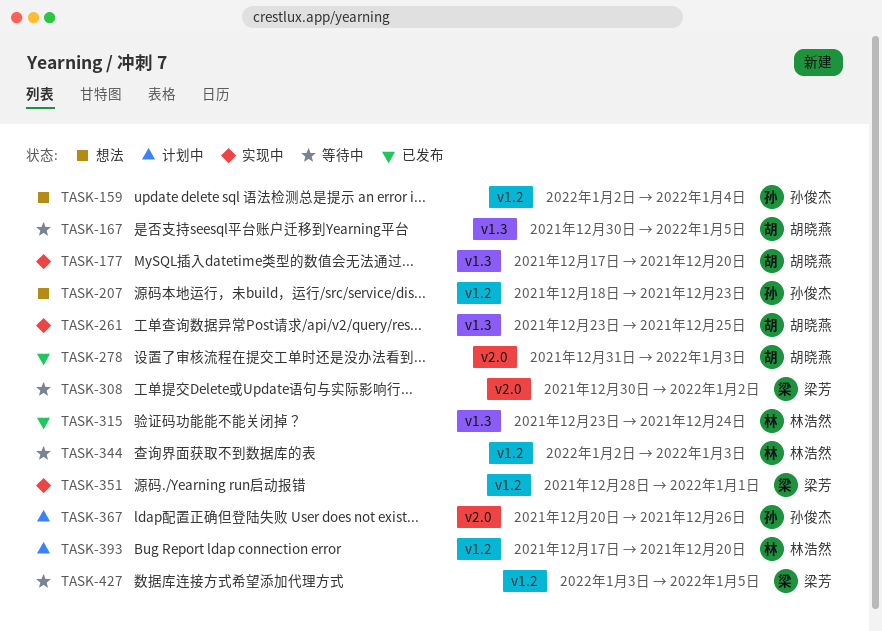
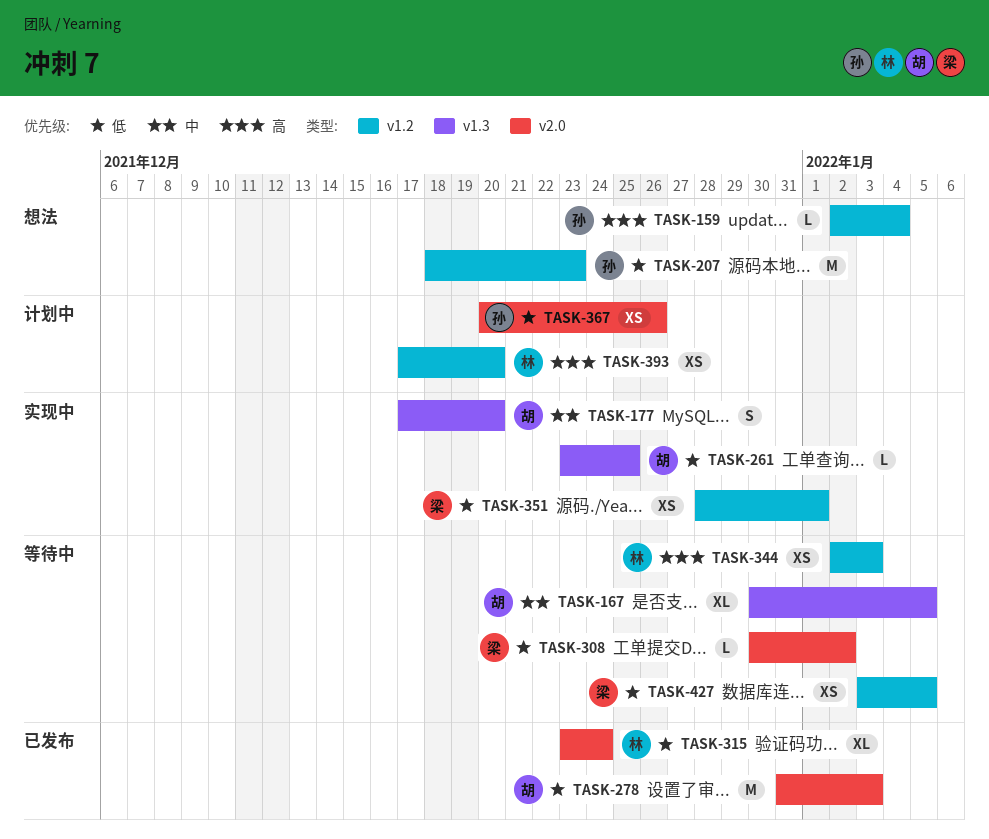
TASK-315, label: v1.3 -> v2.0

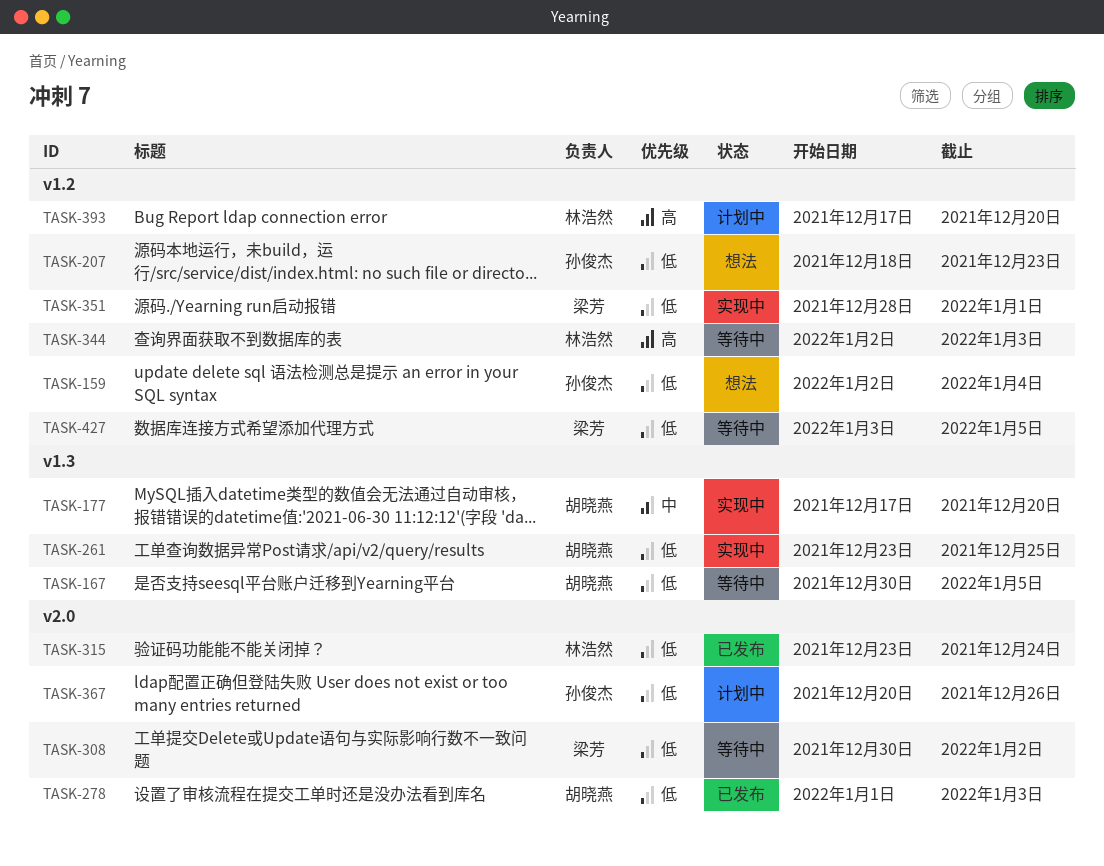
TASK-159, priority: 高 -> 低
TASK-167, priority: 中 -> 低
TASK-278, start: Dec 31 -> Jan 1

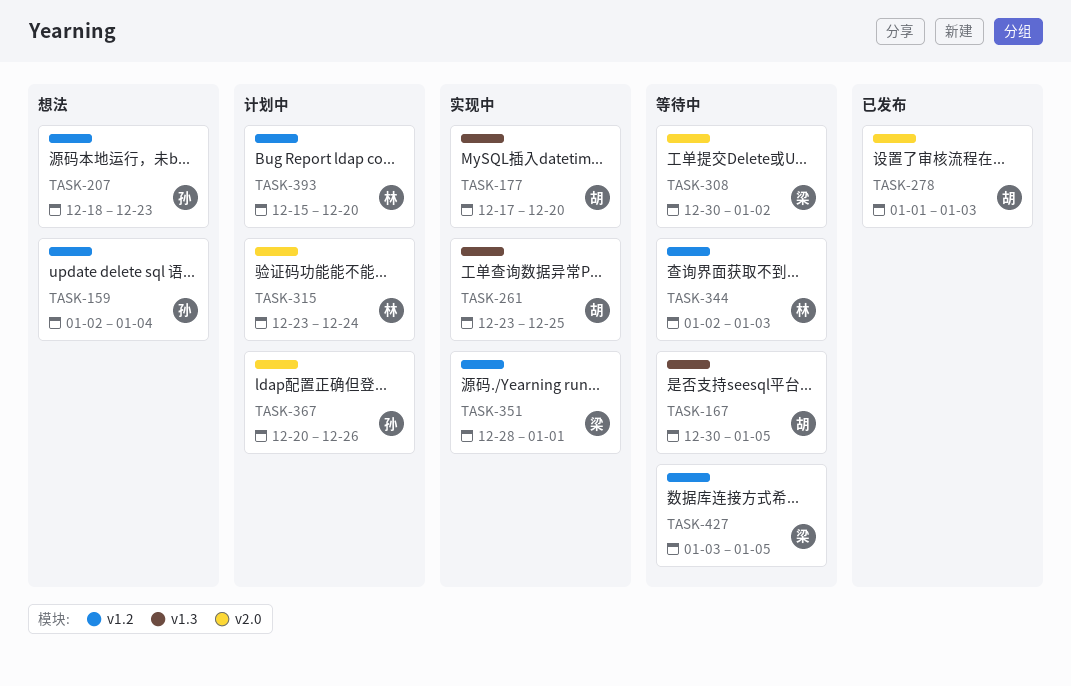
TASK-315, status: 已发布 -> 计划中
TASK-393, start: Dec 17 -> Dec 15

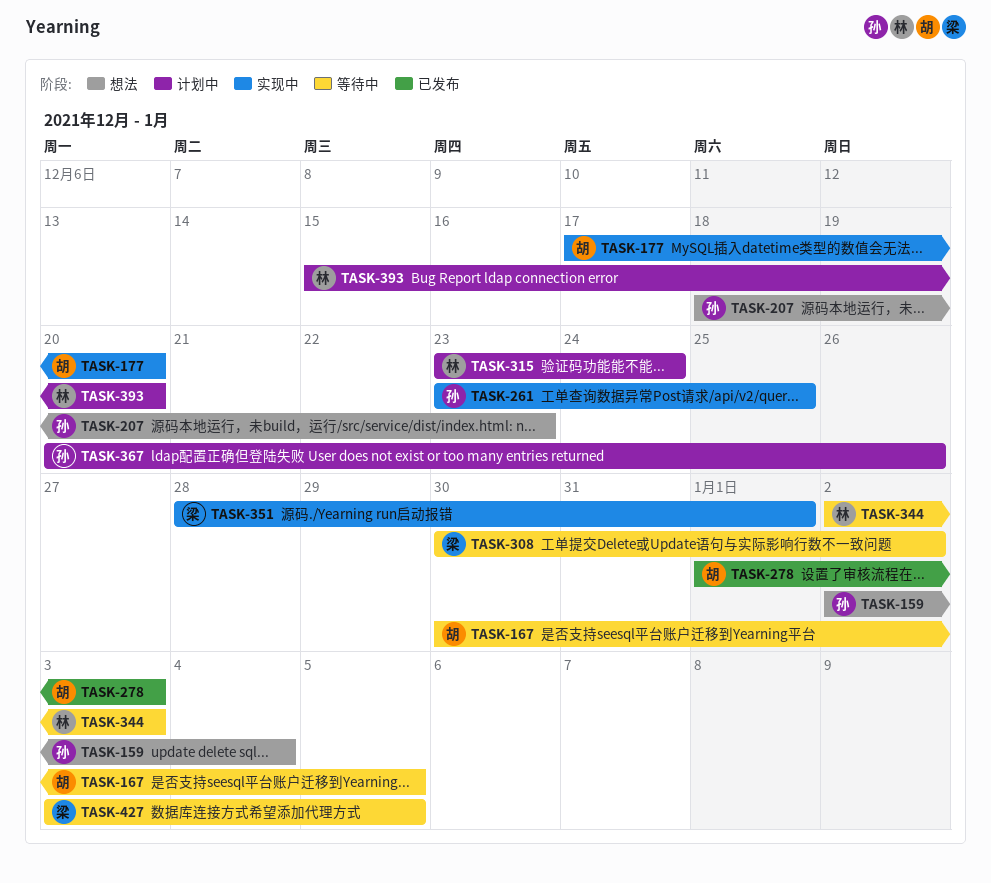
TASK-261, owner: 胡 -> 孙

